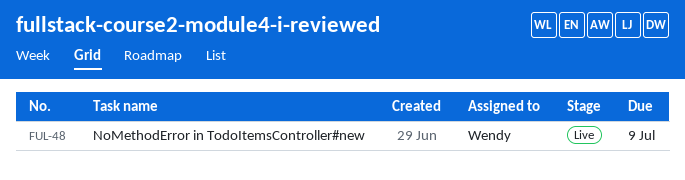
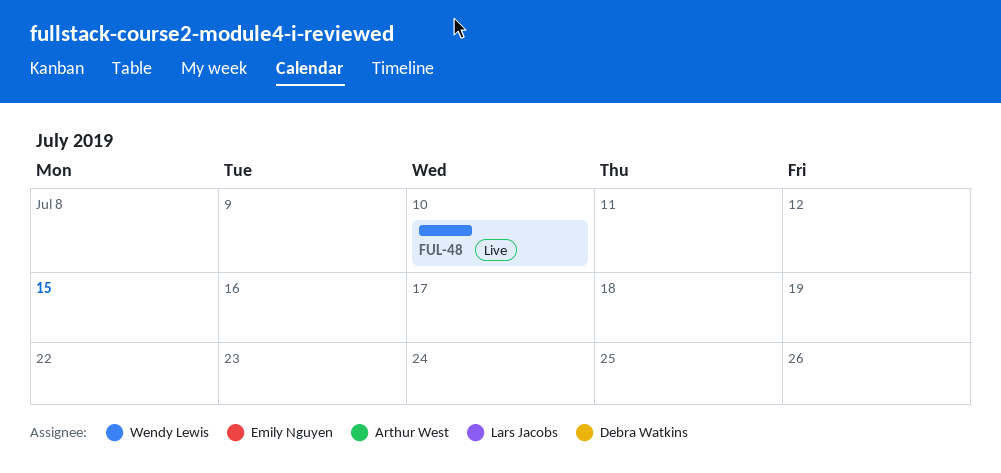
FUL-48, due: Jul 9 -> Jul 10

